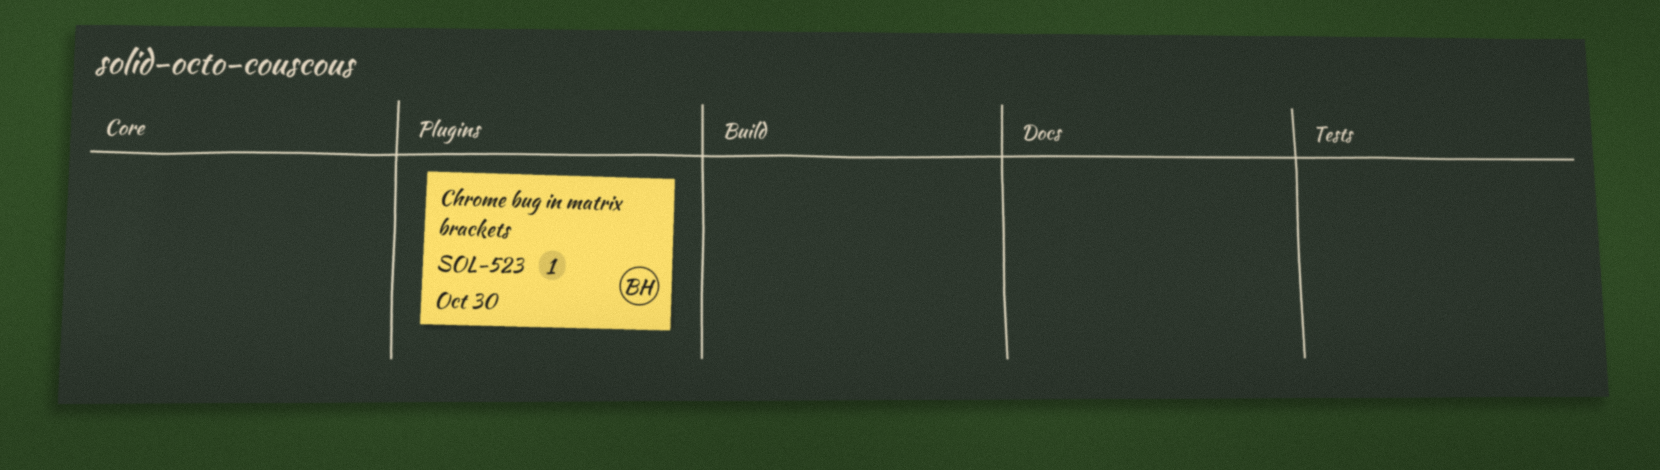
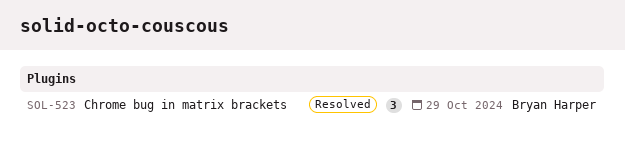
SOL-523, estimate: 1 -> 3
SOL-523, due: Oct 30 -> Oct 29

